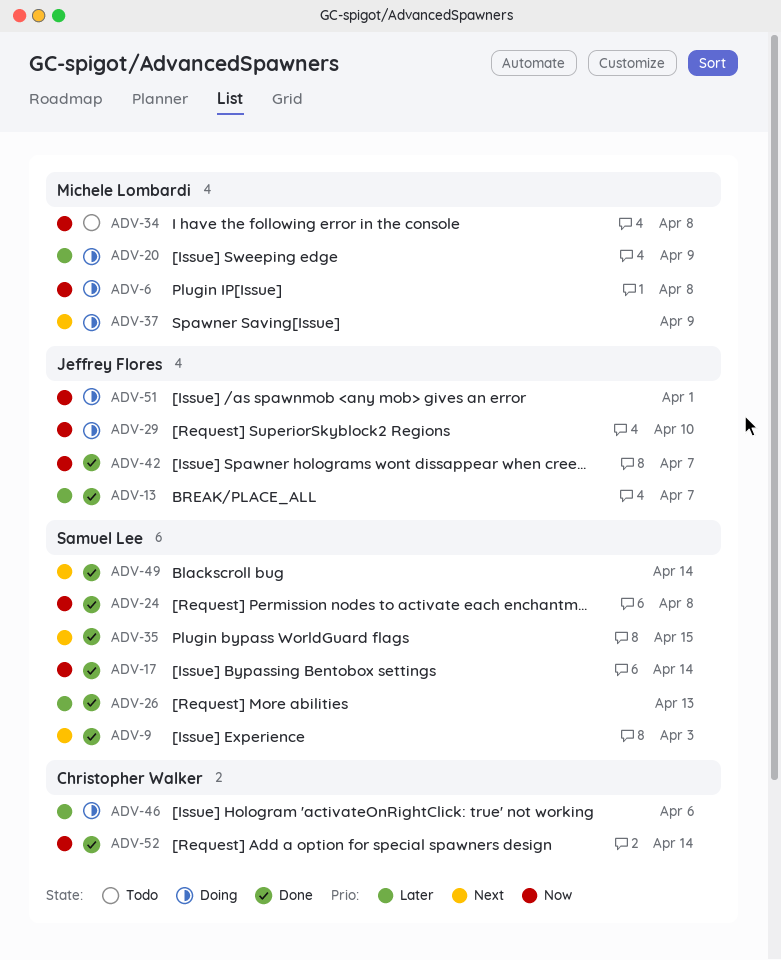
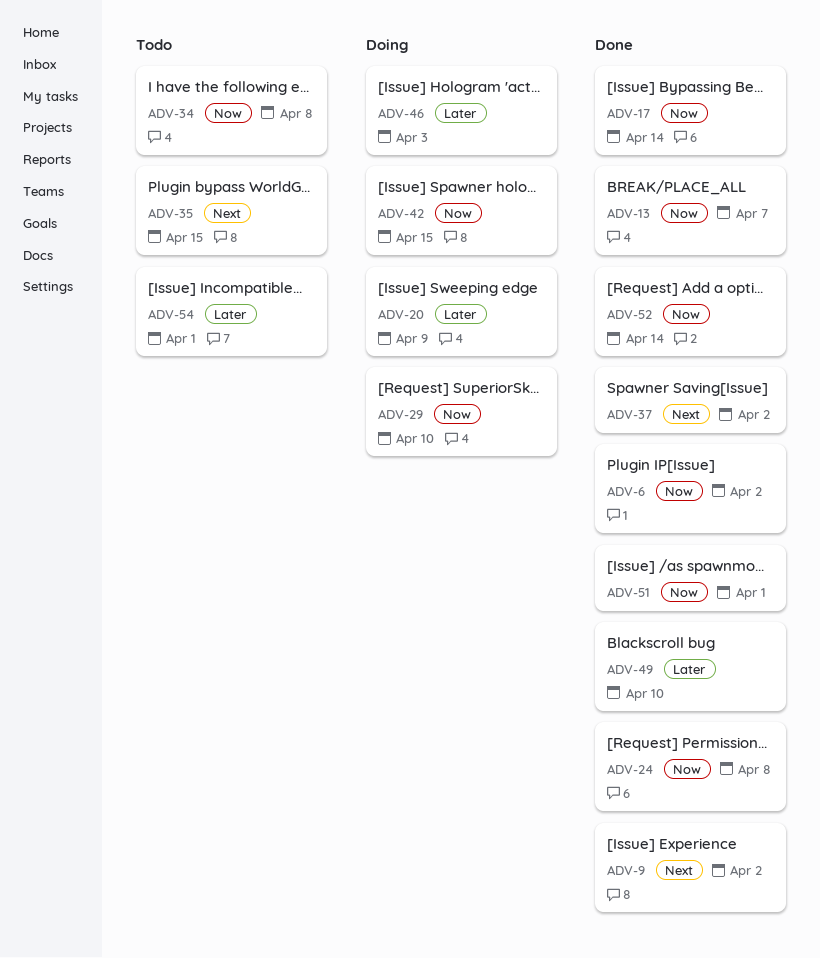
ADV-6, status: Doing -> Done
ADV-6, due: Apr 8 -> Apr 2
ADV-9, due: Apr 3 -> Apr 2
ADV-13, priority: Later -> Now
ADV-26: present -> none
ADV-35, status: Done -> Todo
ADV-37, status: Doing -> Done
ADV-37, due: Apr 9 -> Apr 2
ADV-42, status: Done -> Doing
ADV-42, due: Apr 7 -> Apr 15
ADV-46, due: Apr 6 -> Apr 3
ADV-49, priority: Next -> Later
ADV-49, due: Apr 14 -> Apr 10
ADV-51, status: Doing -> Done
ADV-54: none -> present

